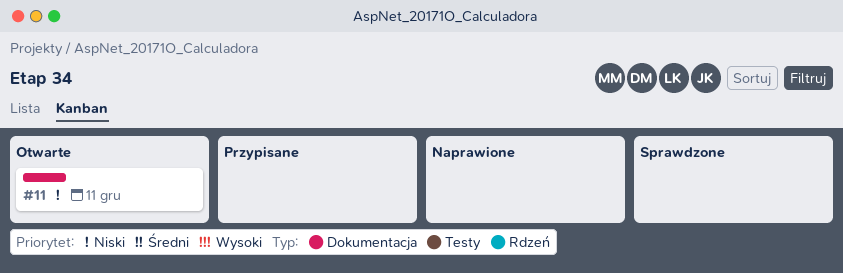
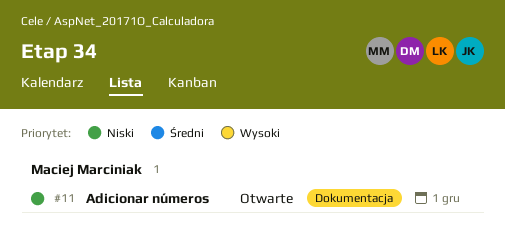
#11, due: Dec 11 -> Dec 1

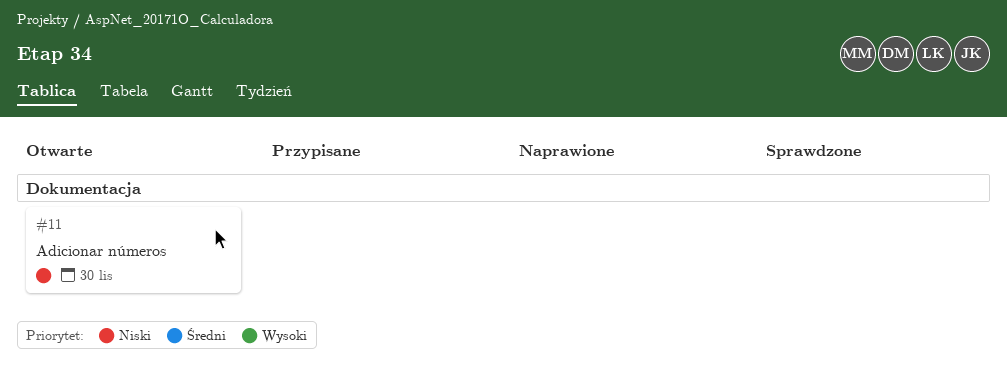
#11, due: Dec 1 -> Nov 30

